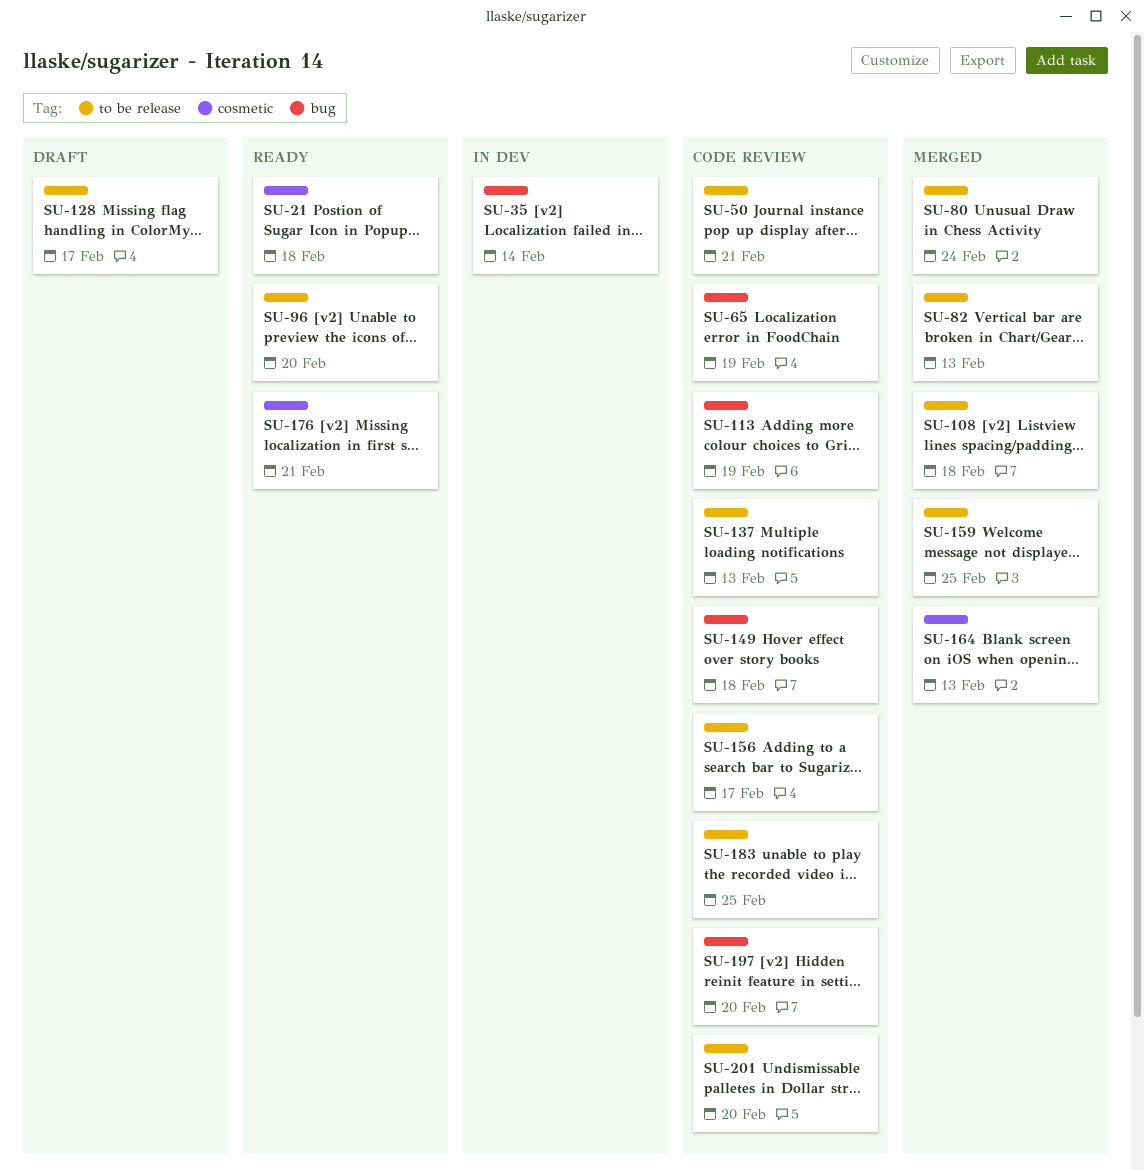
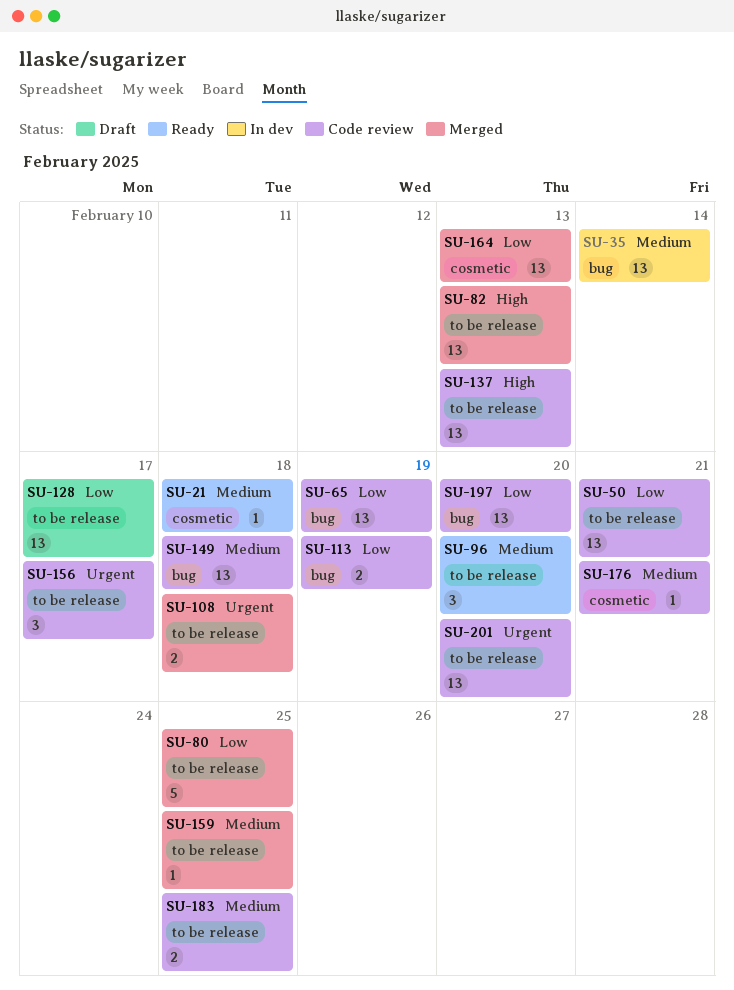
SU-80, due: Feb 24 -> Feb 25
SU-176, status: Ready -> Code review

